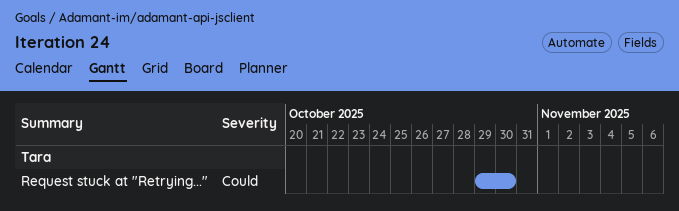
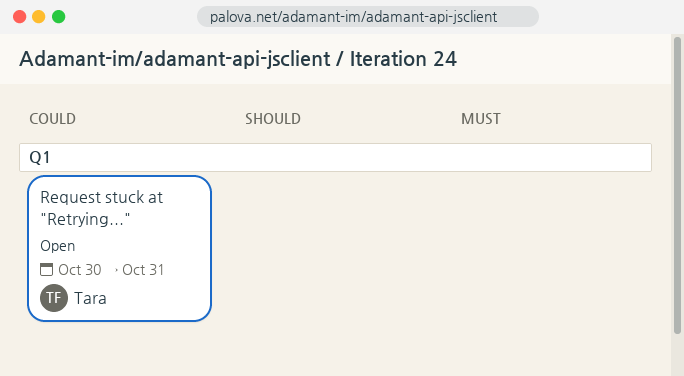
Request stuck at "Retrying...", start: Oct 29 -> Oct 30
Request stuck at "Retrying...", due: Oct 30 -> Oct 31

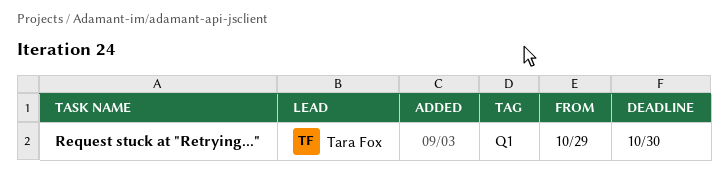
Request stuck at "Retrying...", start: Oct 30 -> Oct 29
Request stuck at "Retrying...", due: Oct 31 -> Oct 30

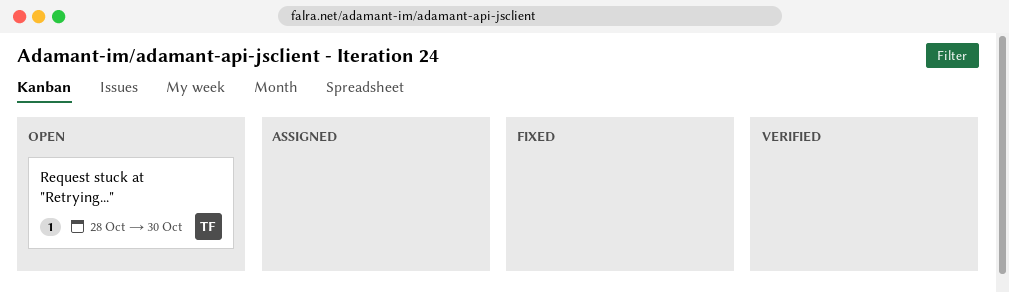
Request stuck at "Retrying...", start: Oct 29 -> Oct 28

